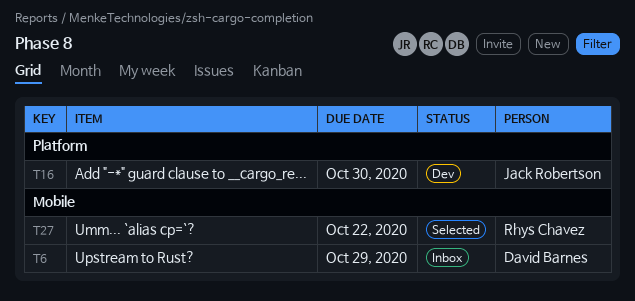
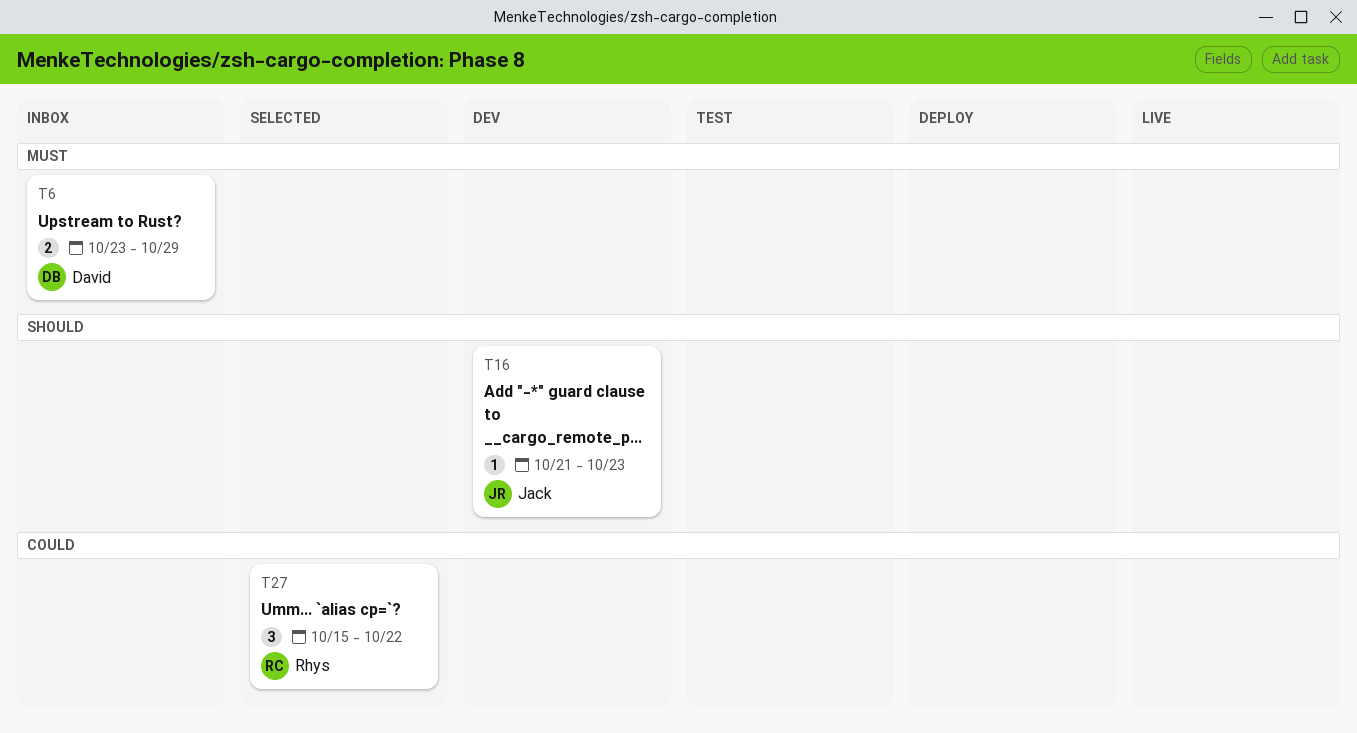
T16, due: Oct 30 -> Oct 23

